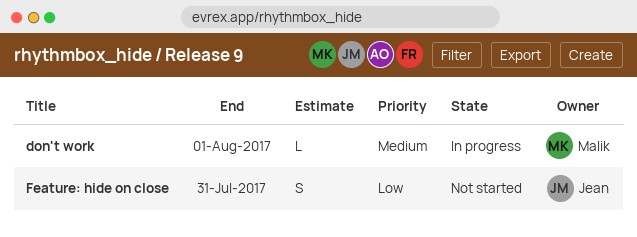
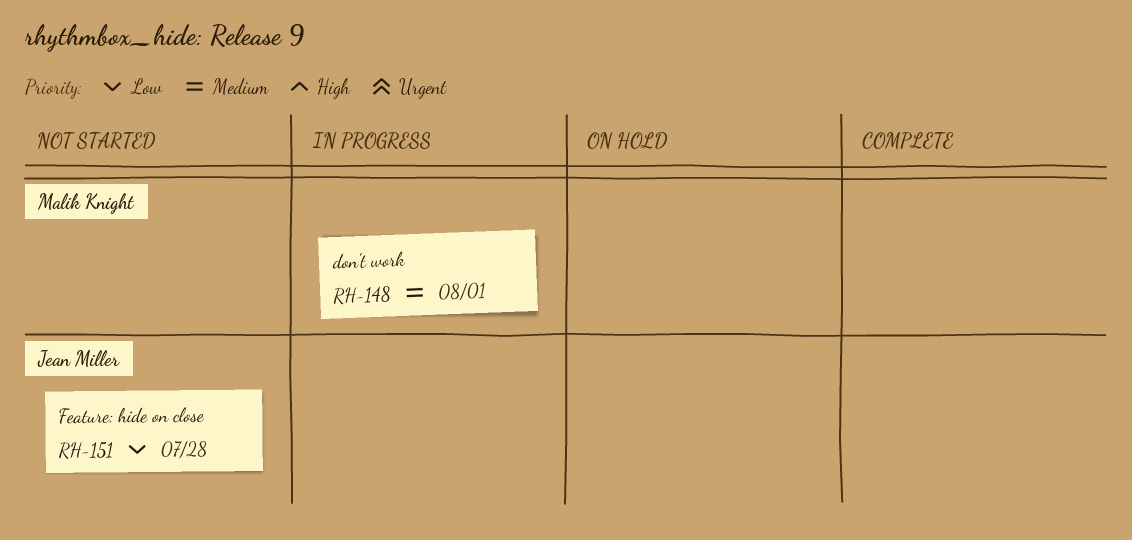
Feature: hide on close, due: Jul 31 -> Jul 28

